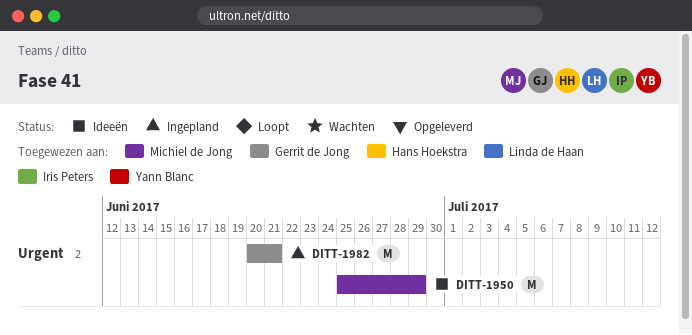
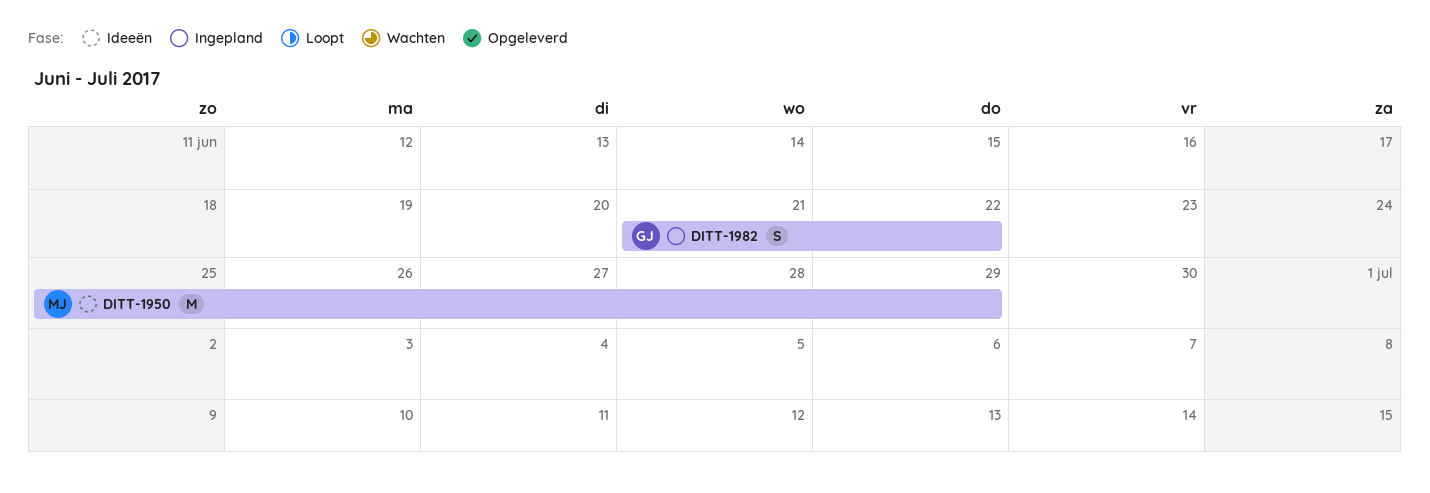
DITT-1982, estimate: M -> S
DITT-1982, start: Jun 20 -> Jun 21
DITT-1982, due: Jun 21 -> Jun 22

